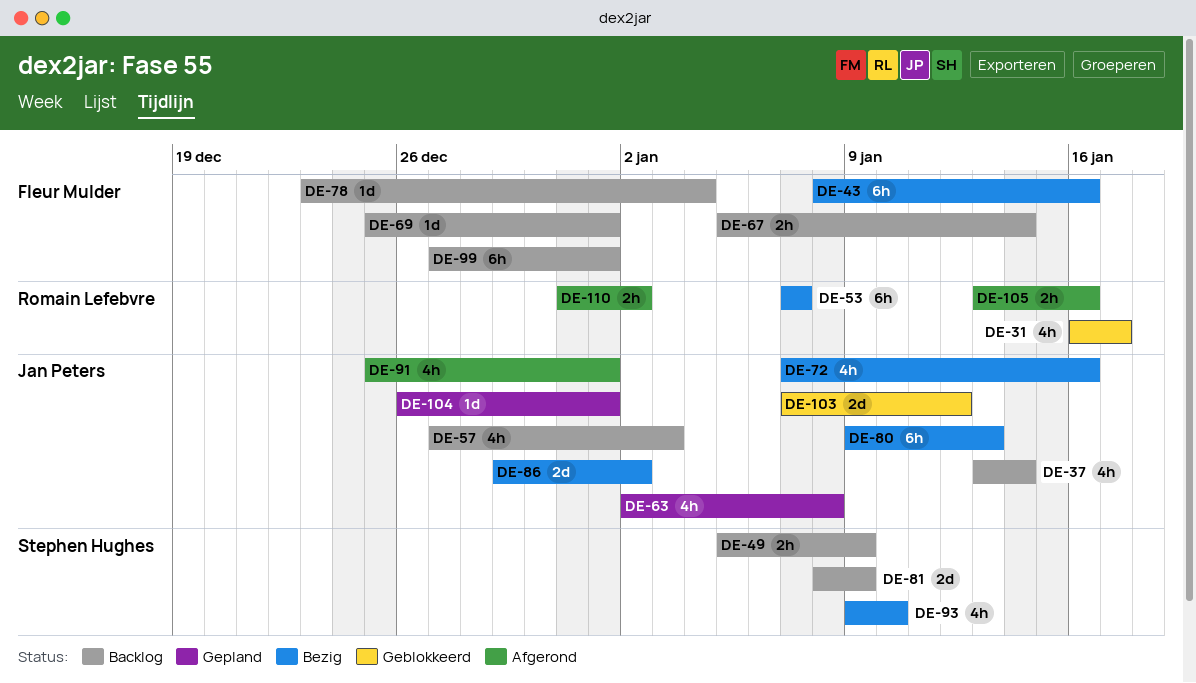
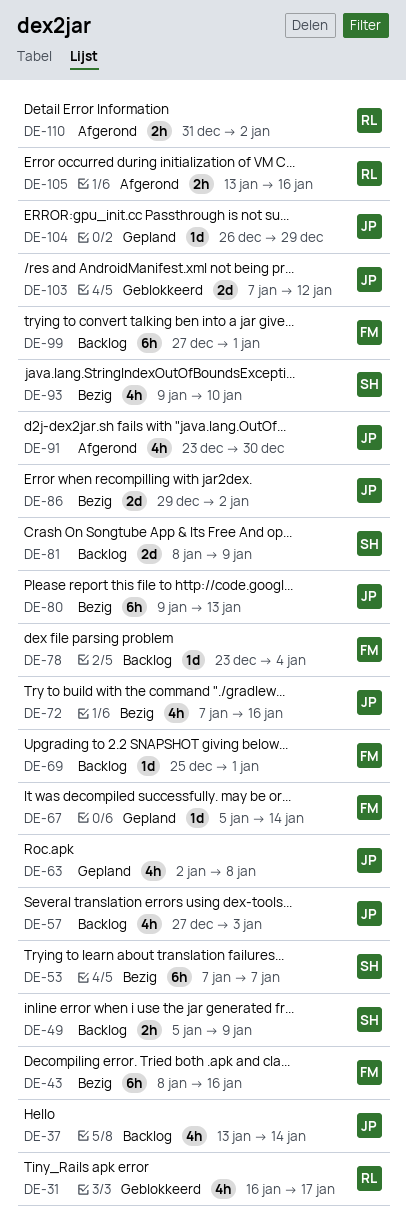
DE-53, owner: Romain Lefebvre -> Stephen Hughes
DE-67, status: Backlog -> Gepland
DE-67, estimate: 2h -> 1d
DE-91, start: Dec 25 -> Dec 23
DE-91, due: Jan 1 -> Dec 30
DE-104, due: Jan 1 -> Dec 29

